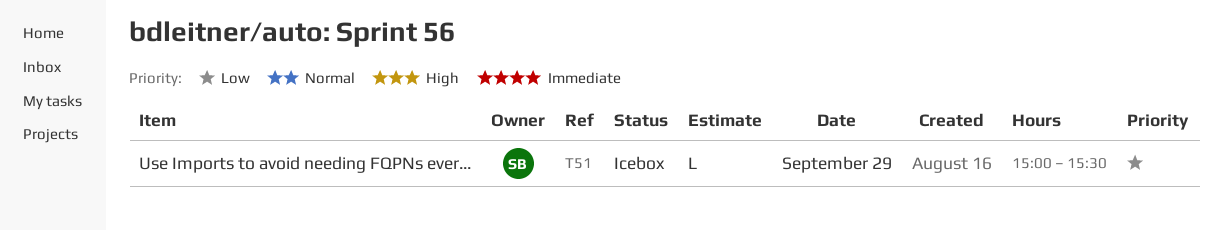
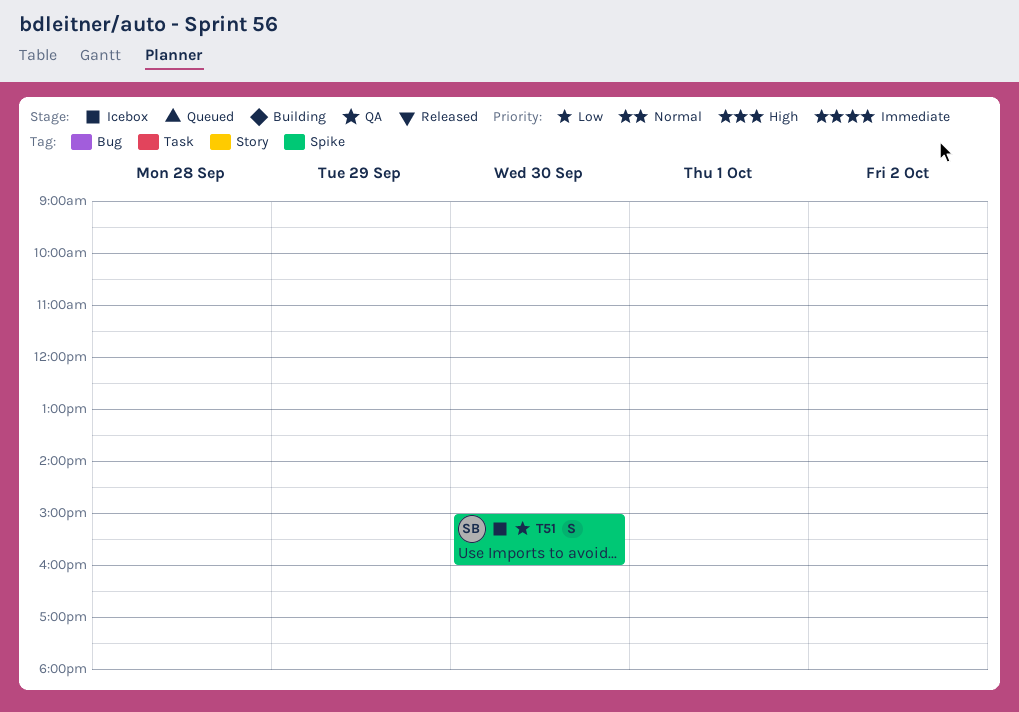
T51, estimate: L -> S
T51, day: Sep 29 -> Sep 30
T51, ends: 15:30 -> 16:00

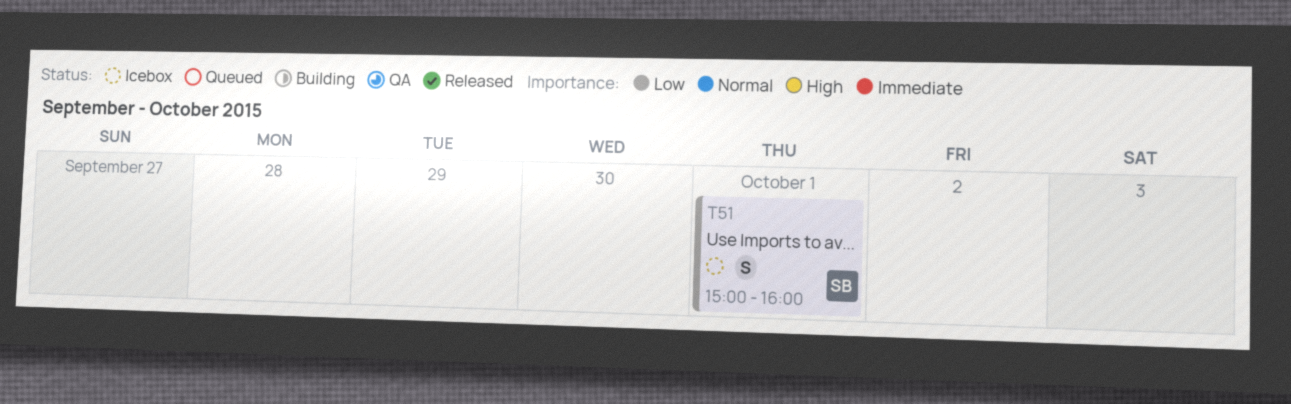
T51, day: Sep 30 -> Oct 1

